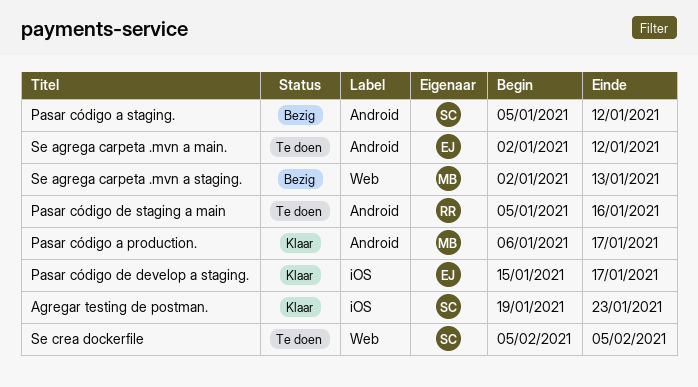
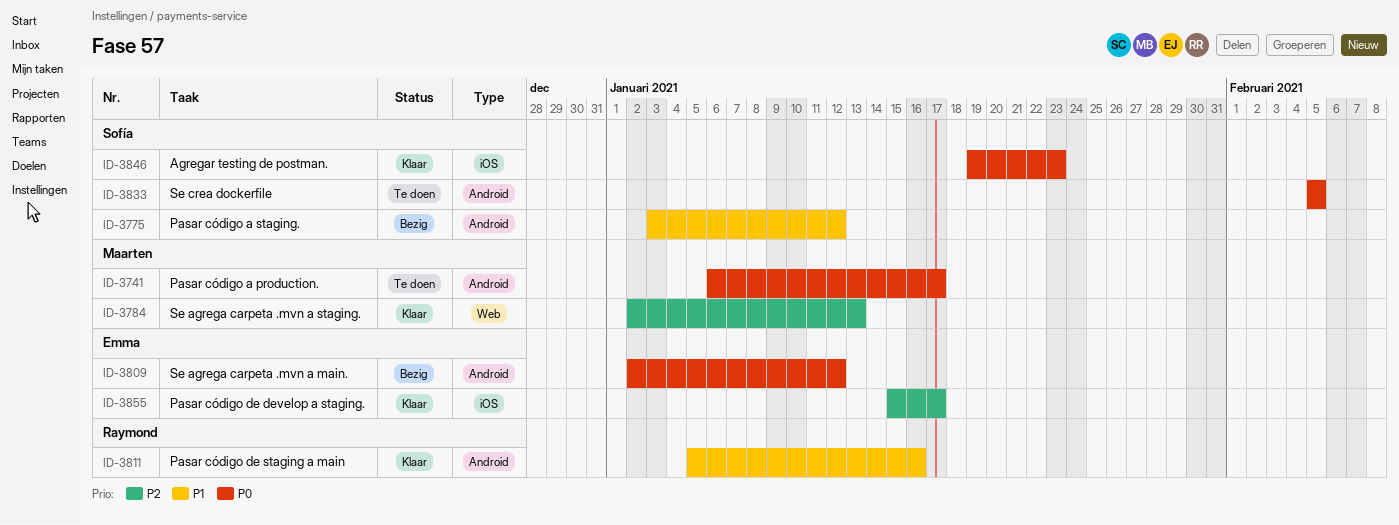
Pasar código a production., status: Klaar -> Te doen
Pasar código a staging., start: Jan 5 -> Jan 3
Pasar código de staging a main, status: Te doen -> Klaar
Se agrega carpeta .mvn a main., status: Te doen -> Bezig
Se agrega carpeta .mvn a staging., status: Bezig -> Klaar
Se crea dockerfile, label: Web -> Android

